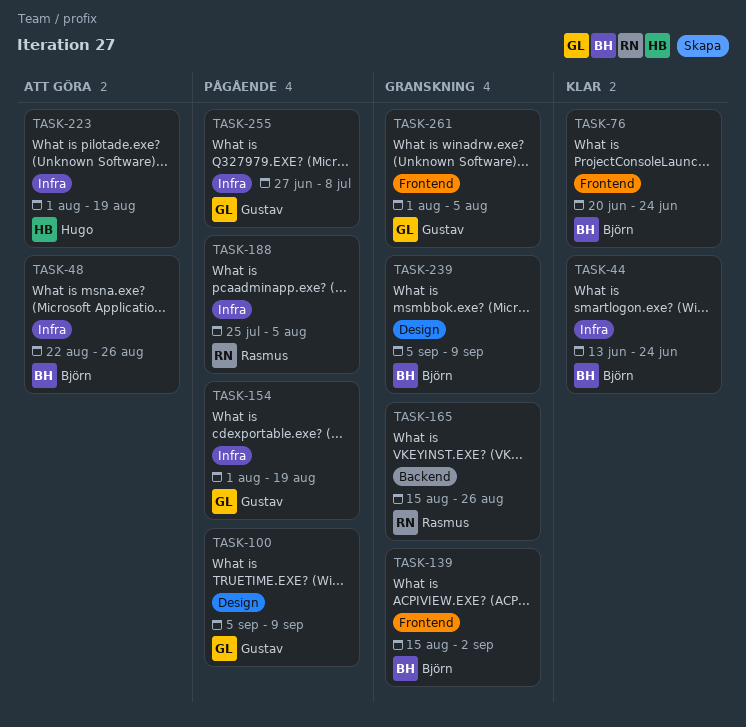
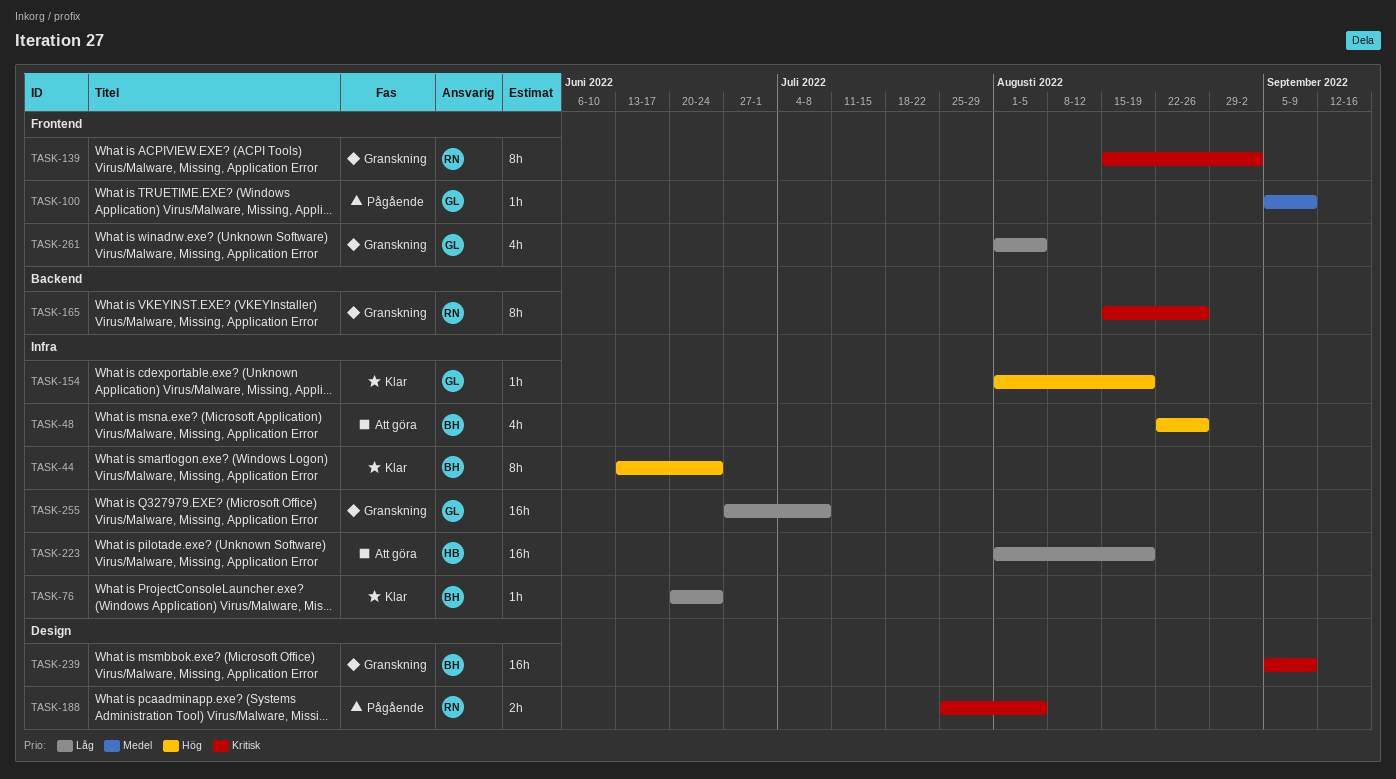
TASK-76, label: Frontend -> Infra
TASK-100, label: Design -> Frontend
TASK-139, owner: Björn -> Rasmus
TASK-154, status: Pågående -> Klar
TASK-188, label: Infra -> Design
TASK-255, status: Pågående -> Granskning

